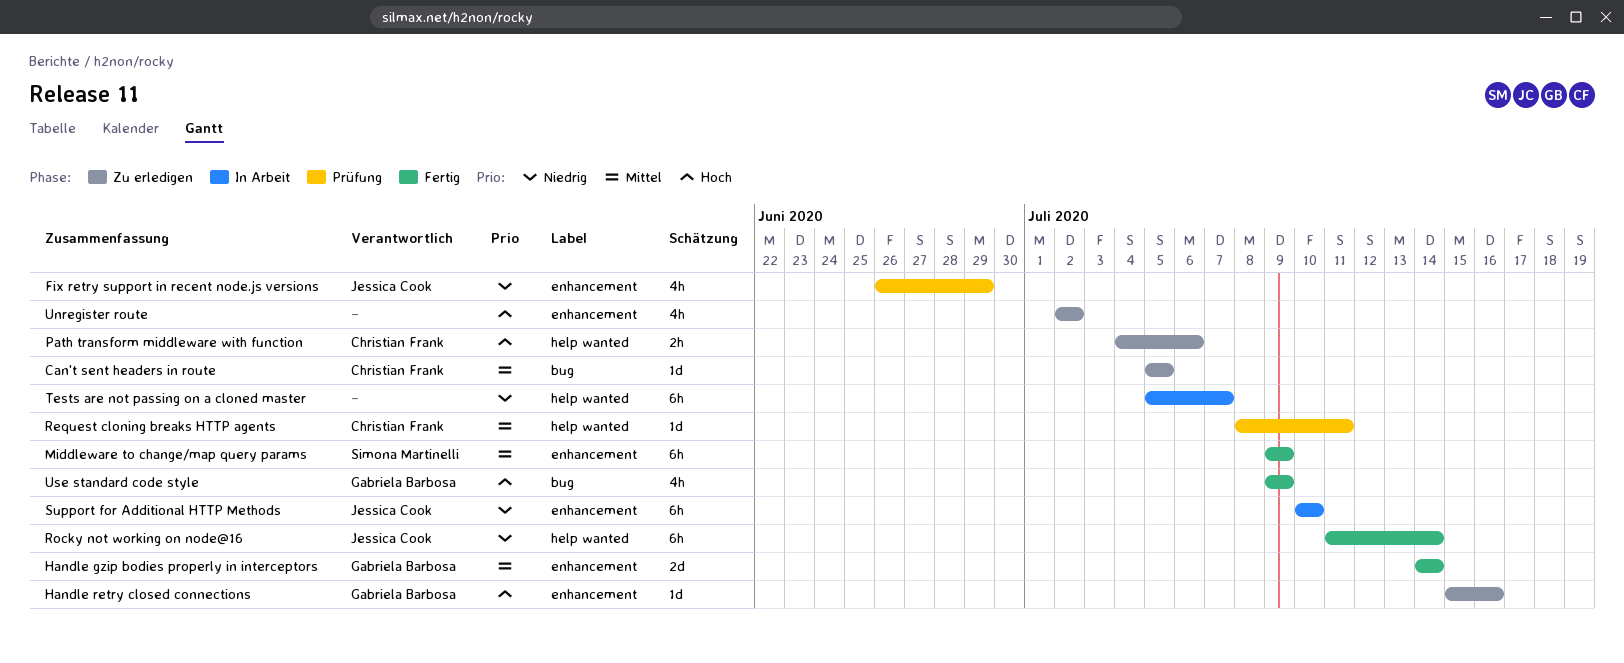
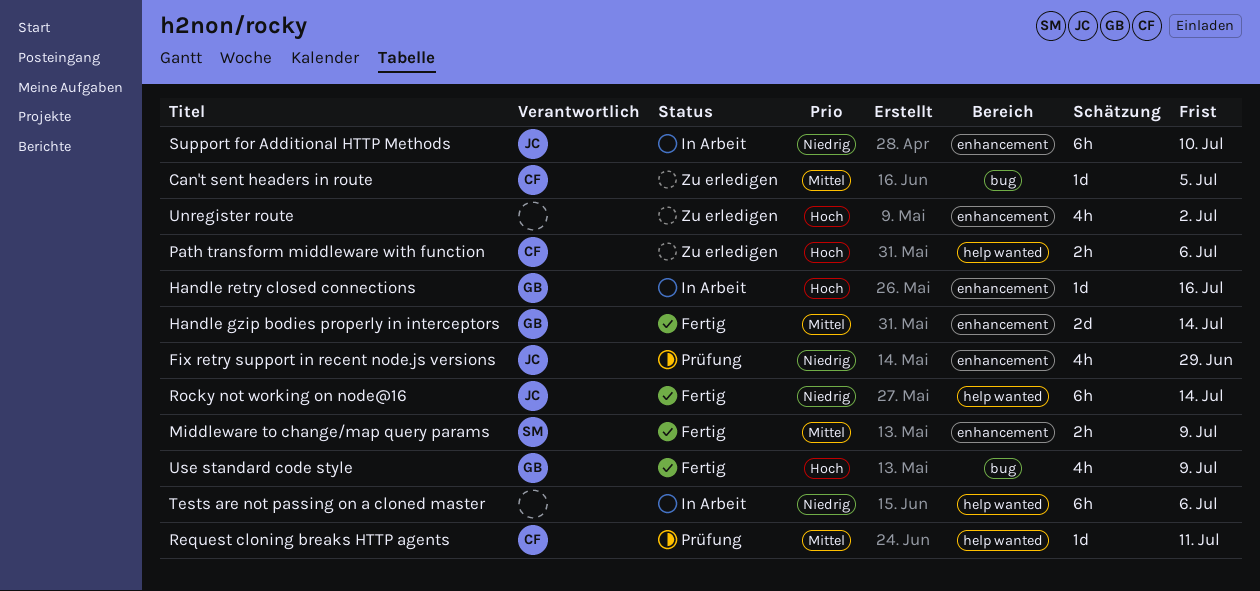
Handle retry closed connections, status: Zu erledigen -> In Arbeit
Middleware to change/map query params, estimate: 6h -> 2h
Tests are not passing on a cloned master, due: Jul 7 -> Jul 6

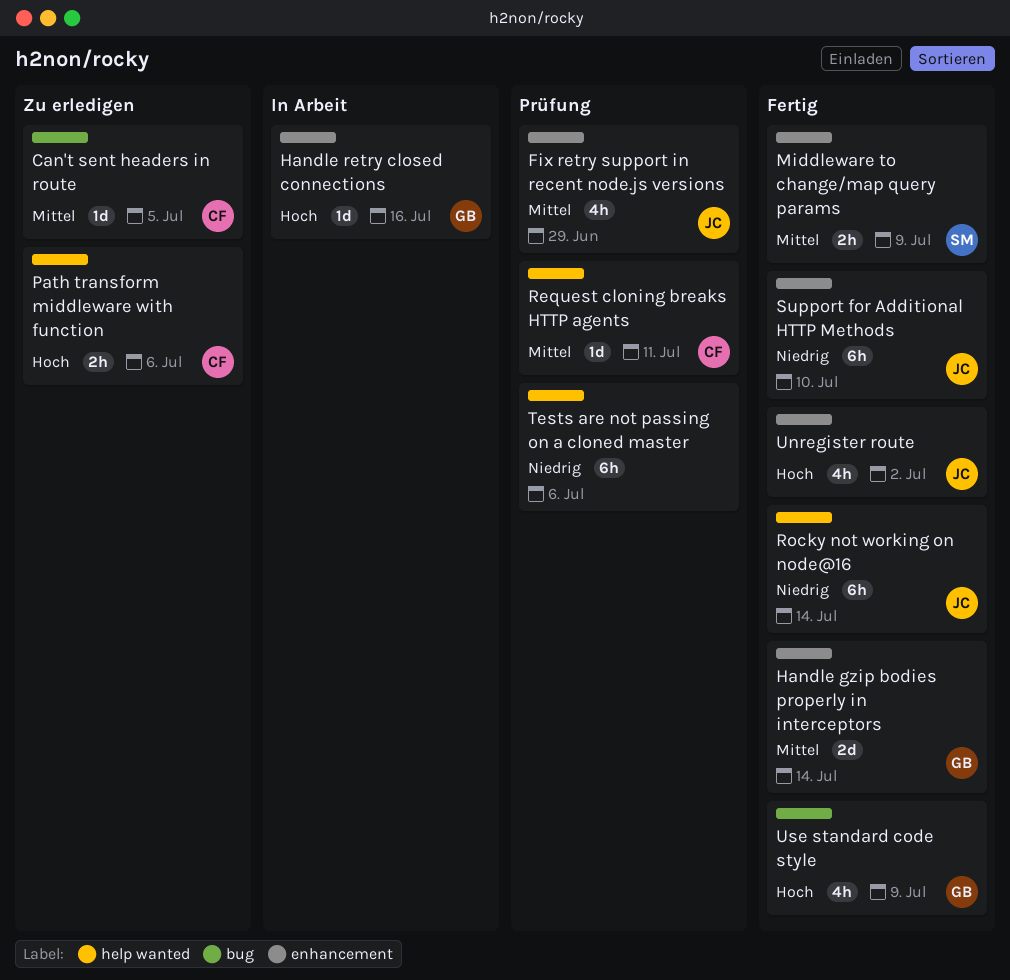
Fix retry support in recent node.js versions, priority: Niedrig -> Mittel
Support for Additional HTTP Methods, status: In Arbeit -> Fertig
Tests are not passing on a cloned master, status: In Arbeit -> Prüfung
Unregister route, status: Zu erledigen -> Fertig
Unregister route, owner: none -> JC

